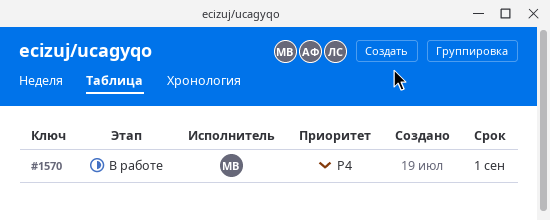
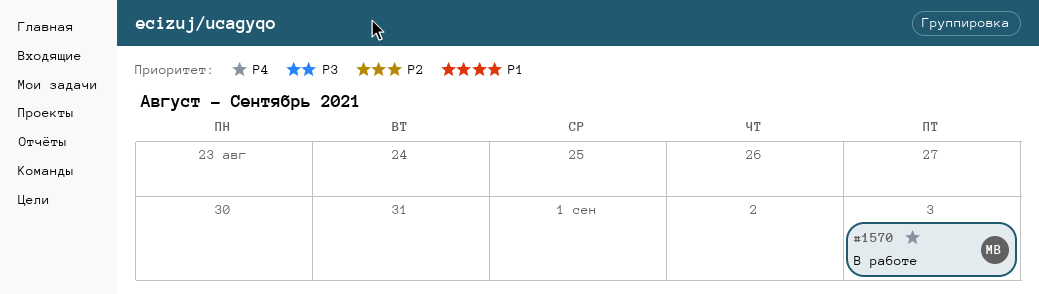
#1570, due: Sep 1 -> Sep 3

